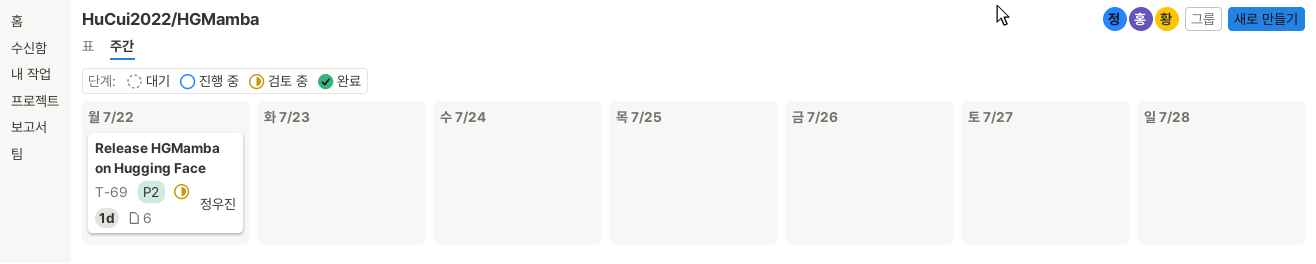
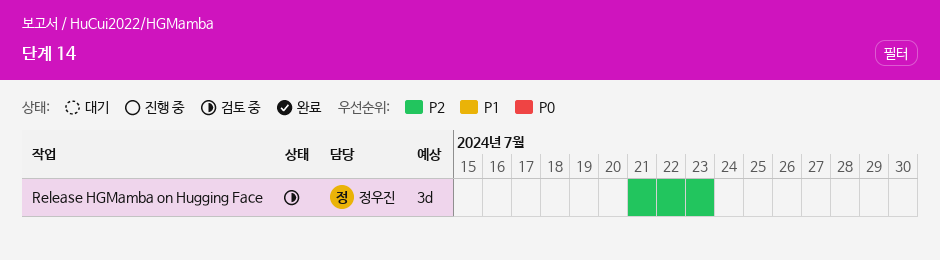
Release HGMamba on Hugging Face, estimate: 1d -> 3d
Release HGMamba on Hugging Face, due: Jul 22 -> Jul 23

